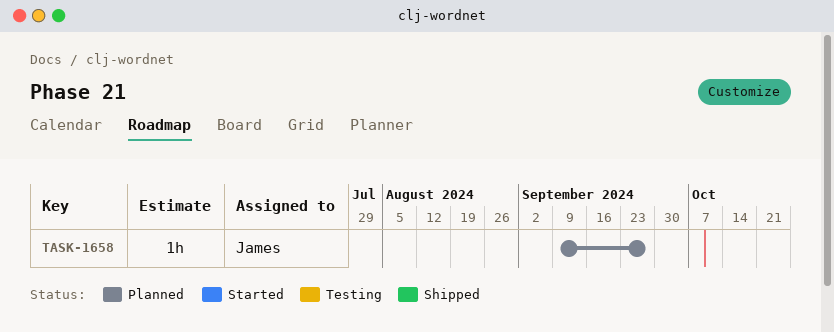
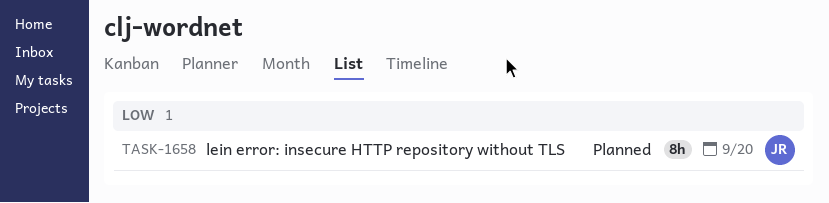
TASK-1658, estimate: 1h -> 8h
TASK-1658, due: Sep 27 -> Sep 20

